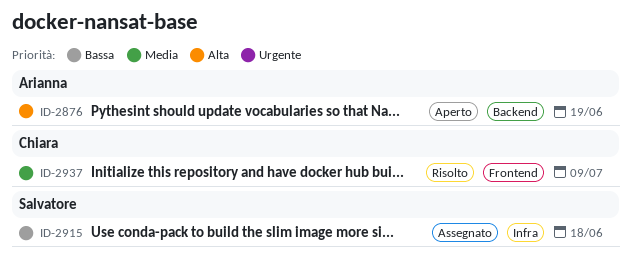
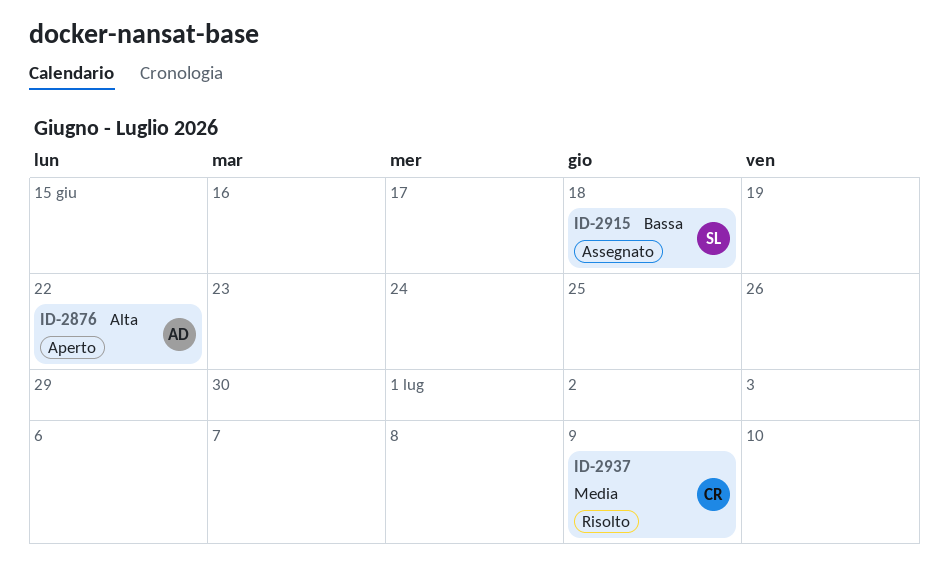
ID-2876, due: Jun 19 -> Jun 22

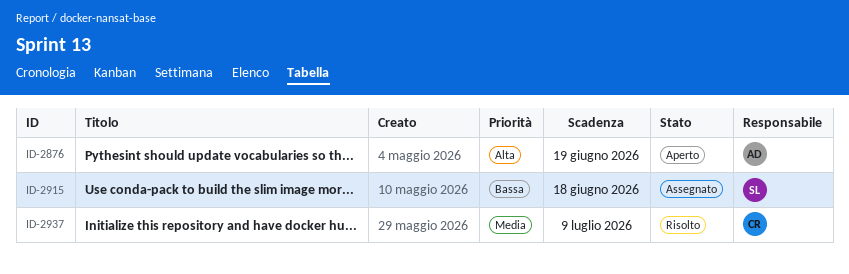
ID-2876, due: Jun 22 -> Jun 19

